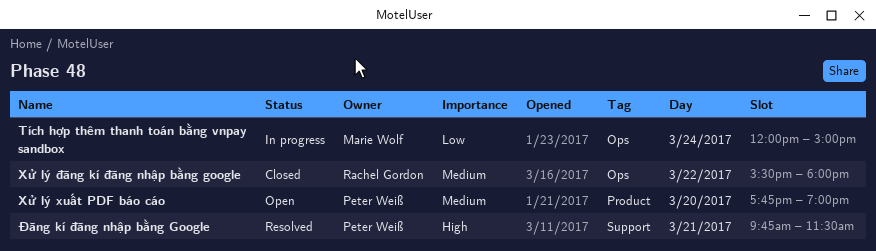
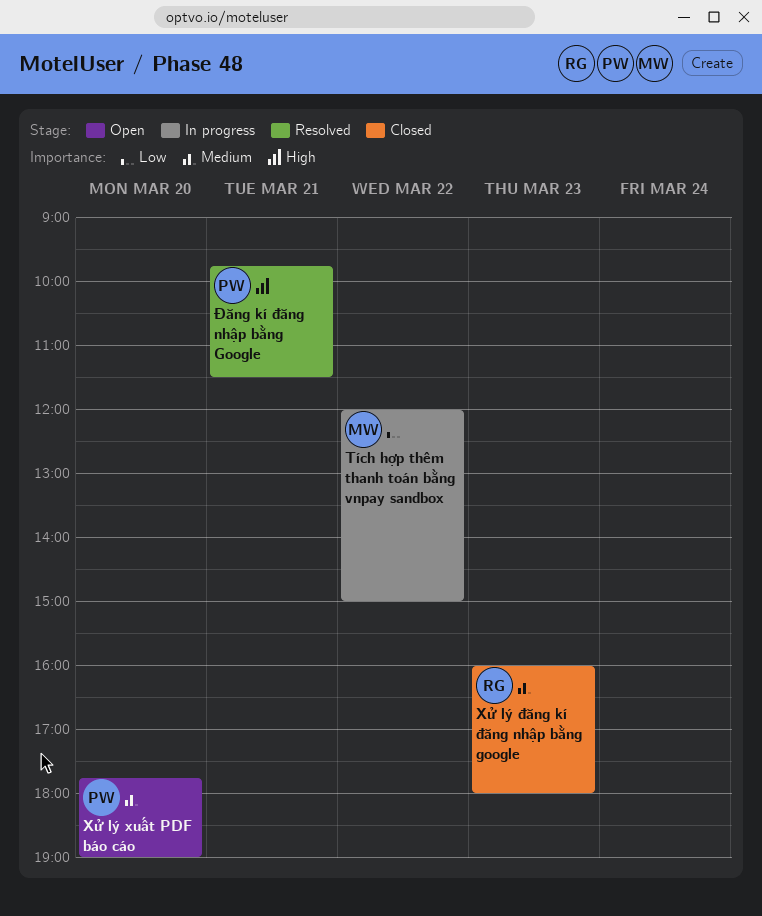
Tích hợp thêm thanh toán bằng vnpay sandbox, day: Mar 24 -> Mar 22
Xử lý đăng kí đăng nhập bằng google, day: Mar 22 -> Mar 23
Xử lý đăng kí đăng nhập bằng google, begins: 15:30 -> 16:00

